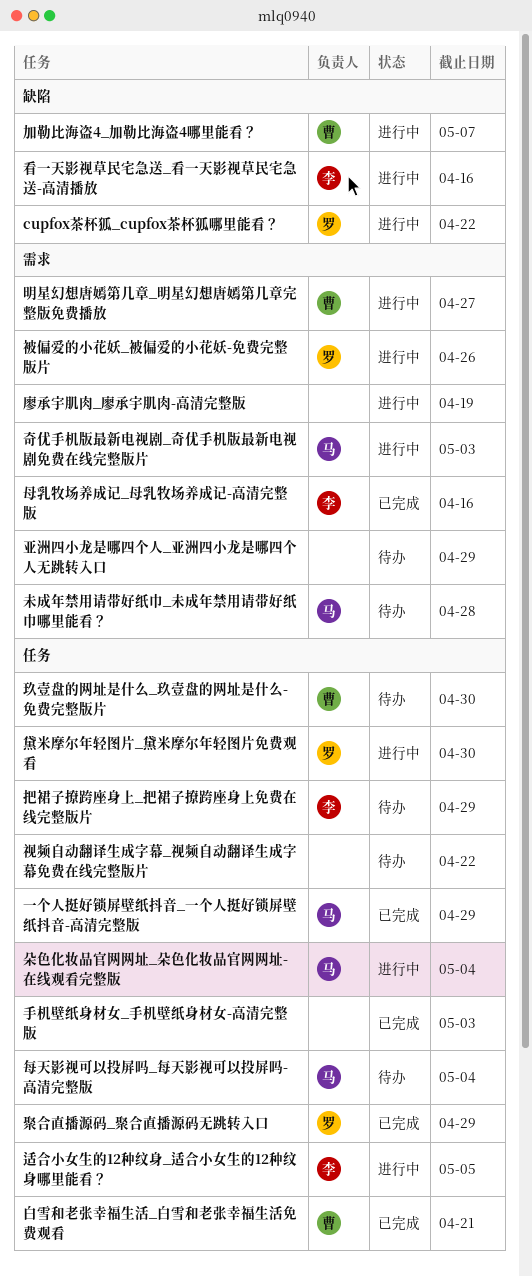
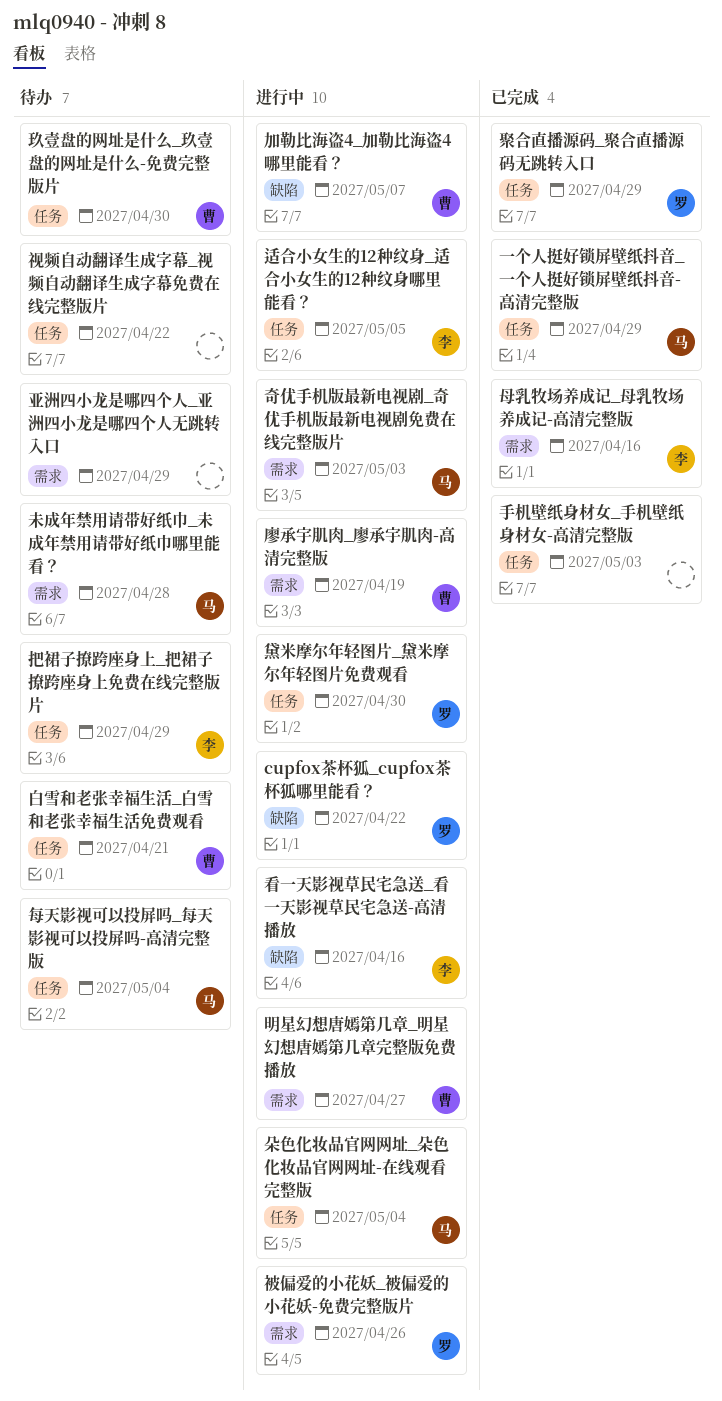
廖承宇肌肉_廖承宇肌肉-高清完整版, owner: none -> 曹
白雪和老张幸福生活_白雪和老张幸福生活免费观看, status: 已完成 -> 待办

